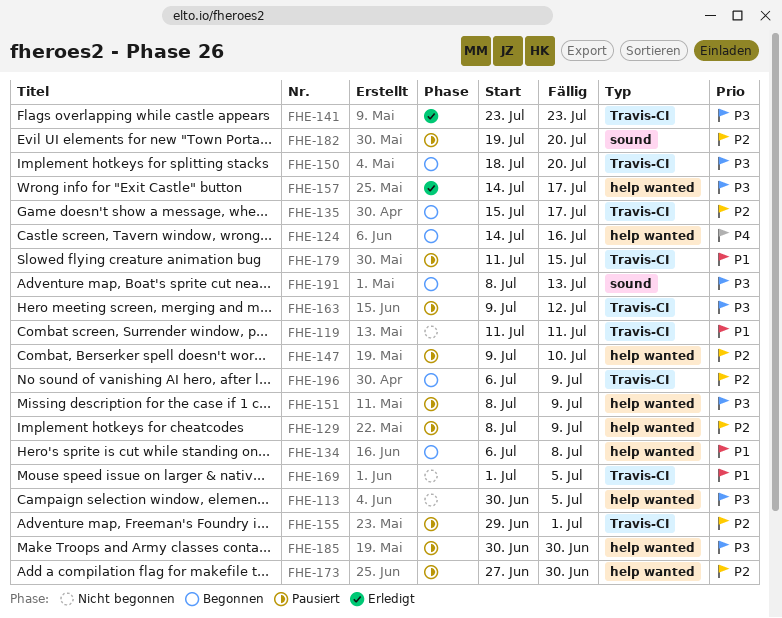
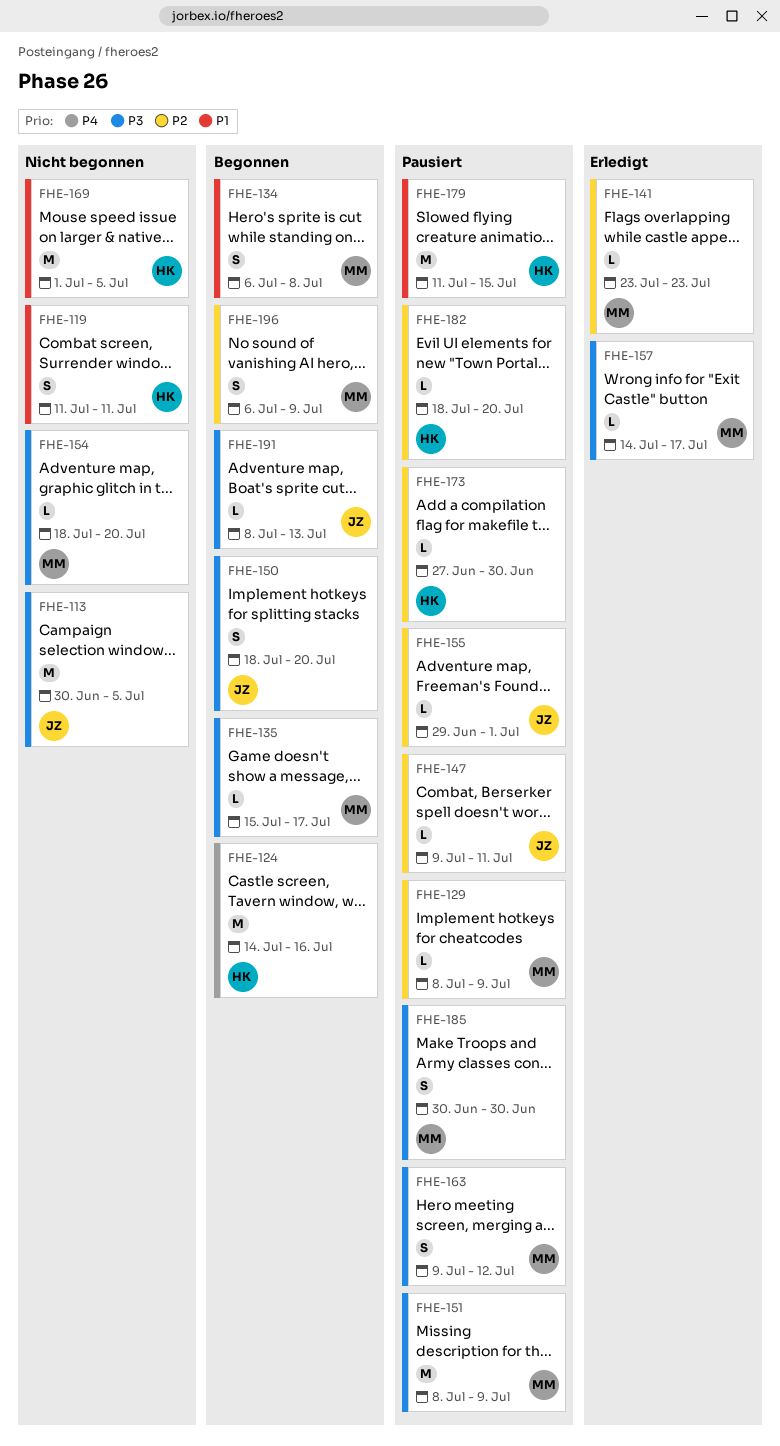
FHE-135, priority: P2 -> P3
FHE-141, priority: P3 -> P2
FHE-147, due: Jul 10 -> Jul 11
FHE-154: none -> present
FHE-182, start: Jul 19 -> Jul 18

